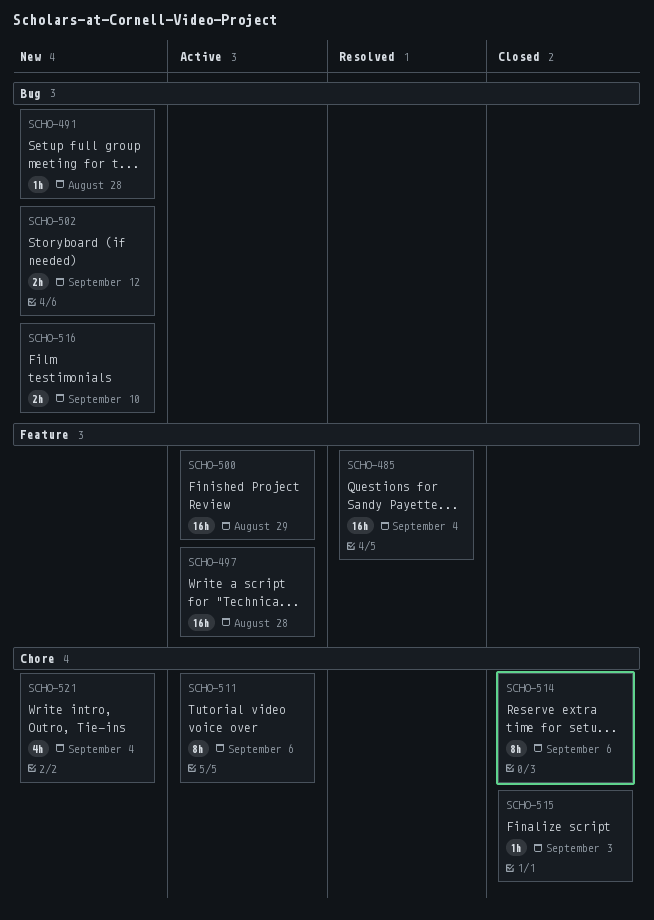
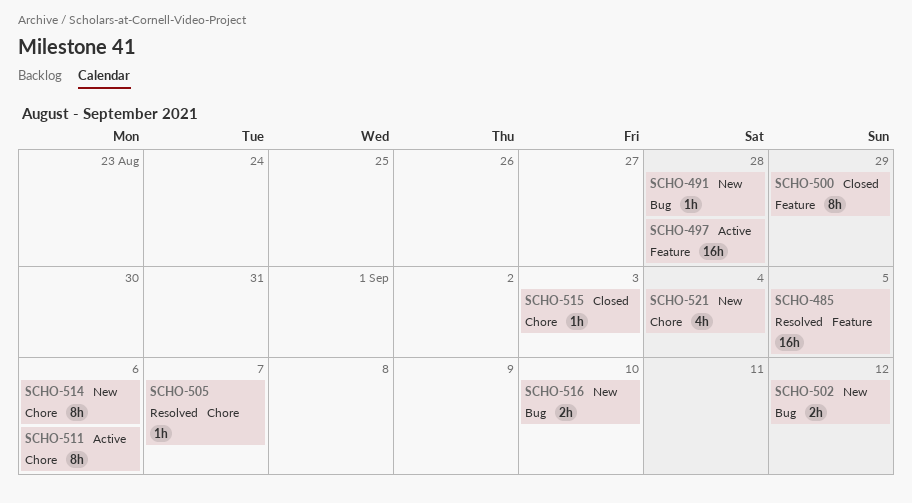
SCHO-485, due: Sep 4 -> Sep 5
SCHO-500, status: Active -> Closed
SCHO-500, estimate: 16h -> 8h
SCHO-505: none -> present
SCHO-514, status: Closed -> New

